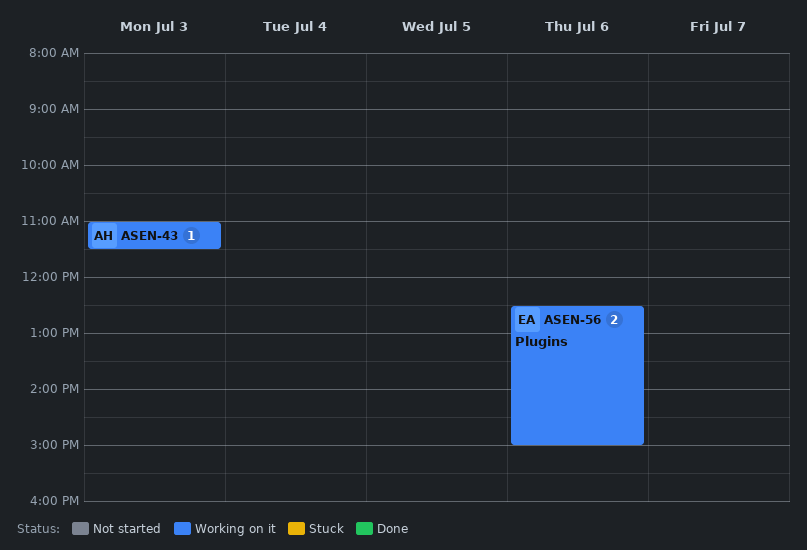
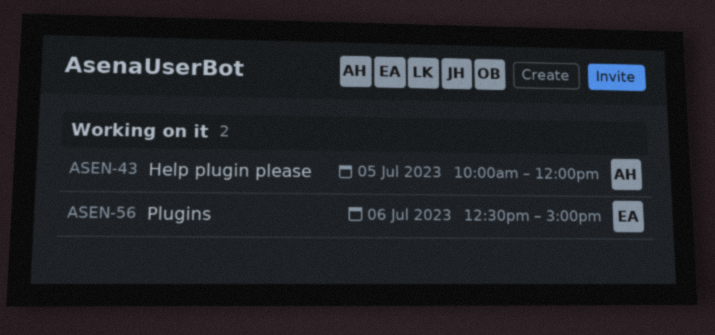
ASEN-43, day: Jul 3 -> Jul 5
ASEN-43, begins: 11:00 -> 10:00
ASEN-43, ends: 11:30 -> 12:00

